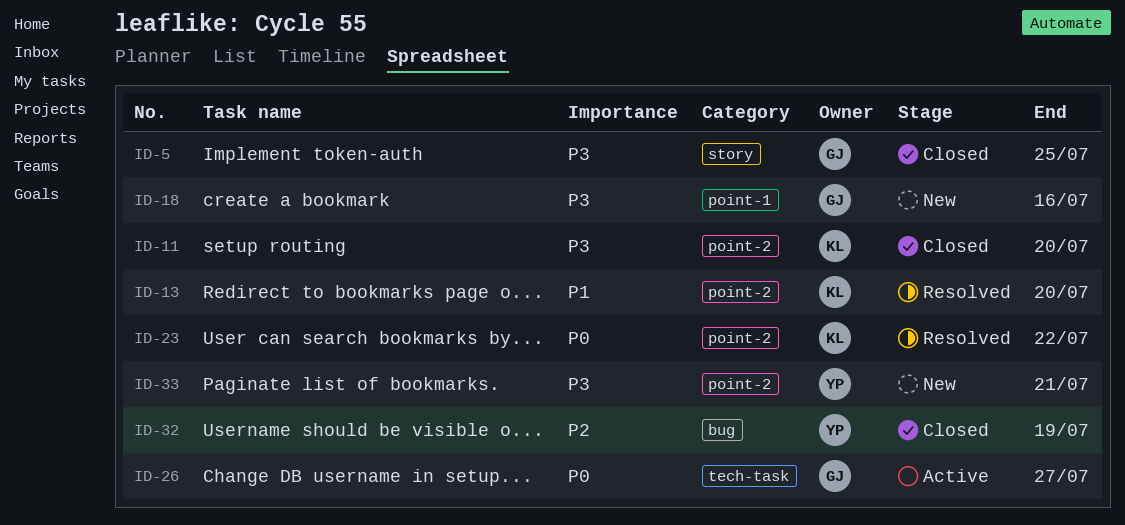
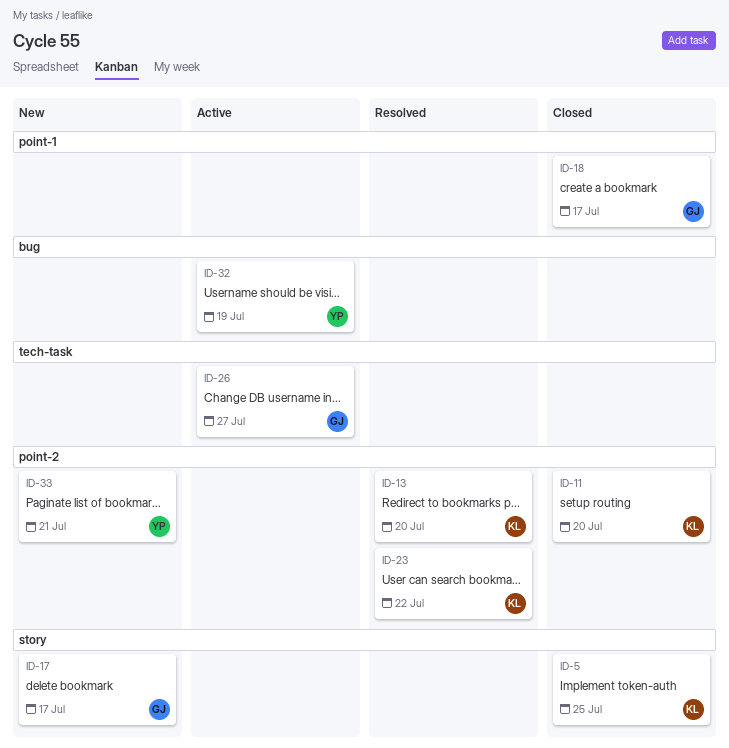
ID-5, owner: GJ -> KL
ID-17: none -> present
ID-18, status: New -> Closed
ID-18, due: Jul 16 -> Jul 17
ID-32, status: Closed -> Active

